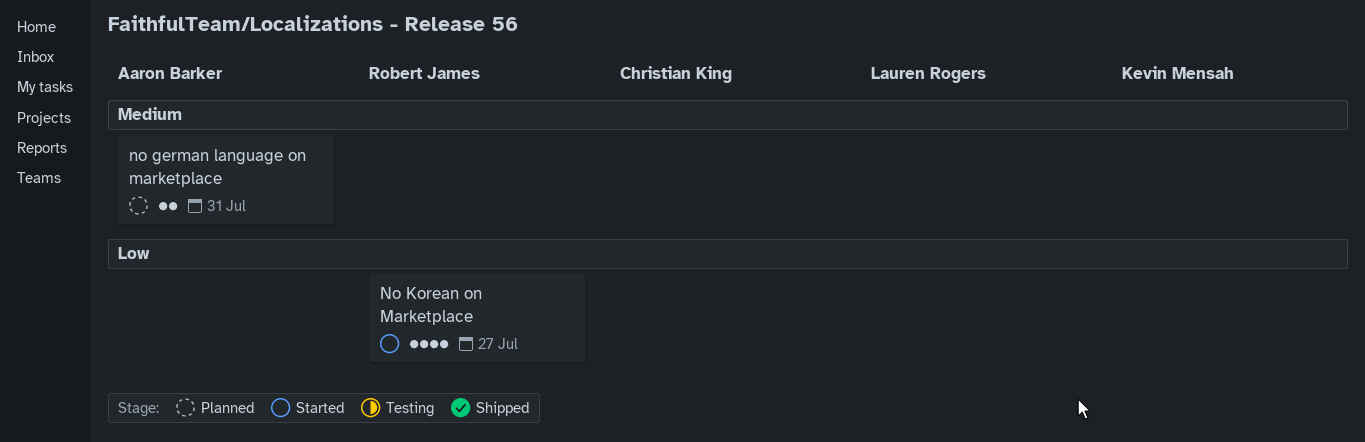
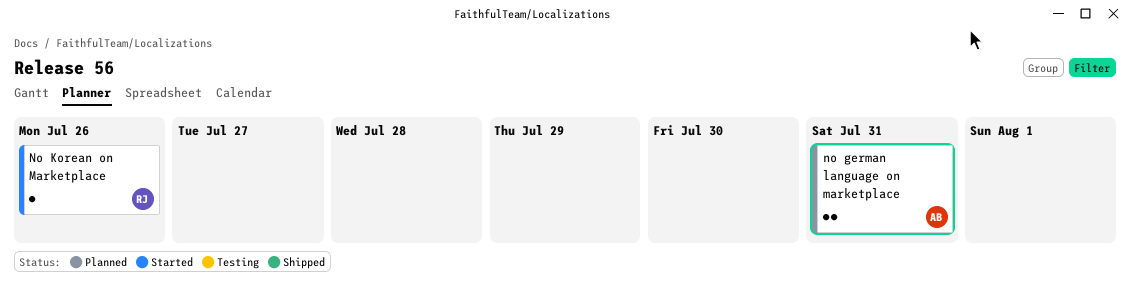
No Korean on Marketplace, estimate: 4 -> 1
No Korean on Marketplace, due: Jul 27 -> Jul 26

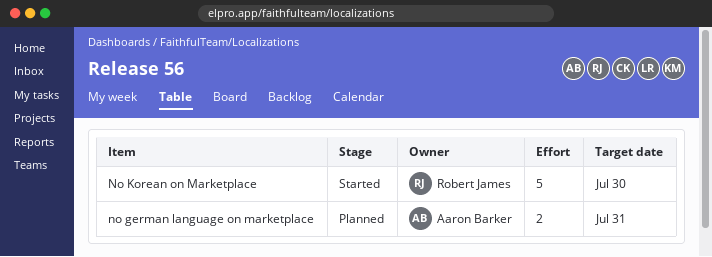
No Korean on Marketplace, estimate: 1 -> 5
No Korean on Marketplace, due: Jul 26 -> Jul 30

